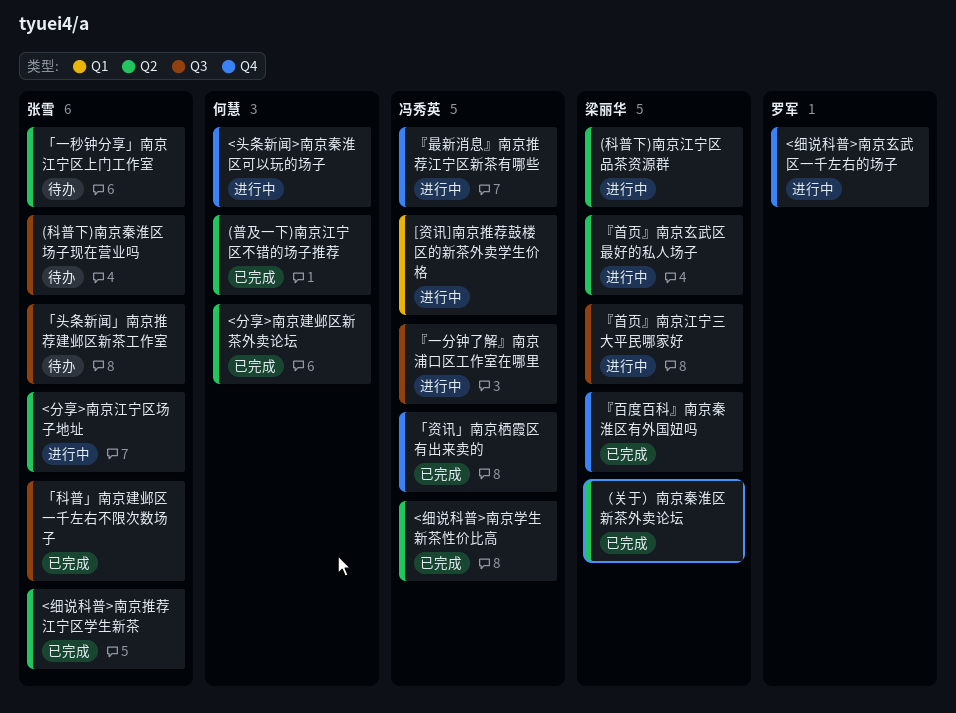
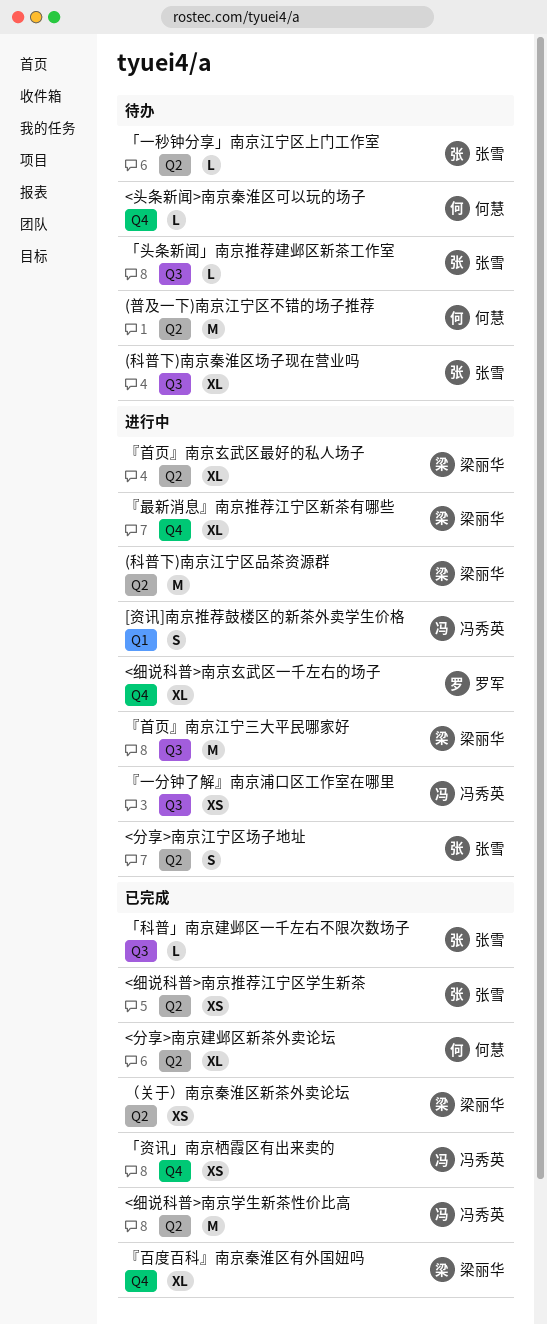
(普及一下)南京江宁区不错的场子推荐, status: 已完成 -> 待办
<头条新闻>南京秦淮区可以玩的场子, status: 进行中 -> 待办
『最新消息』南京推荐江宁区新茶有哪些, owner: 冯秀英 -> 梁丽华

